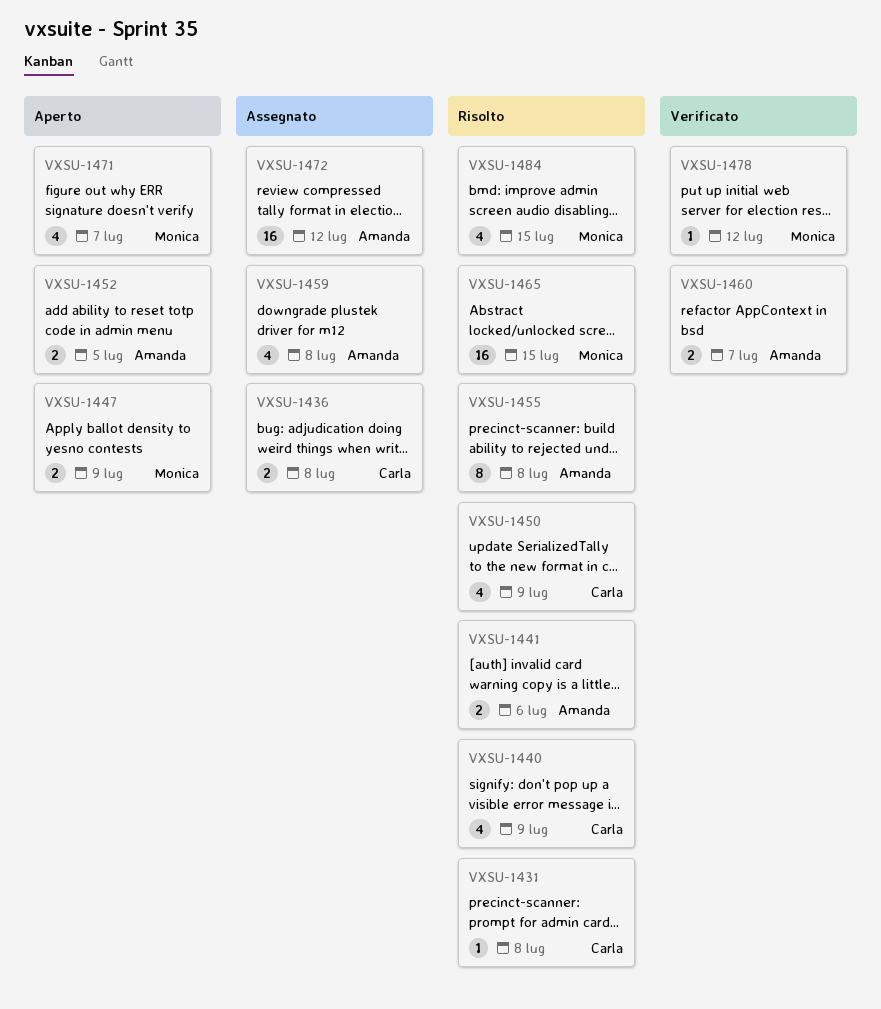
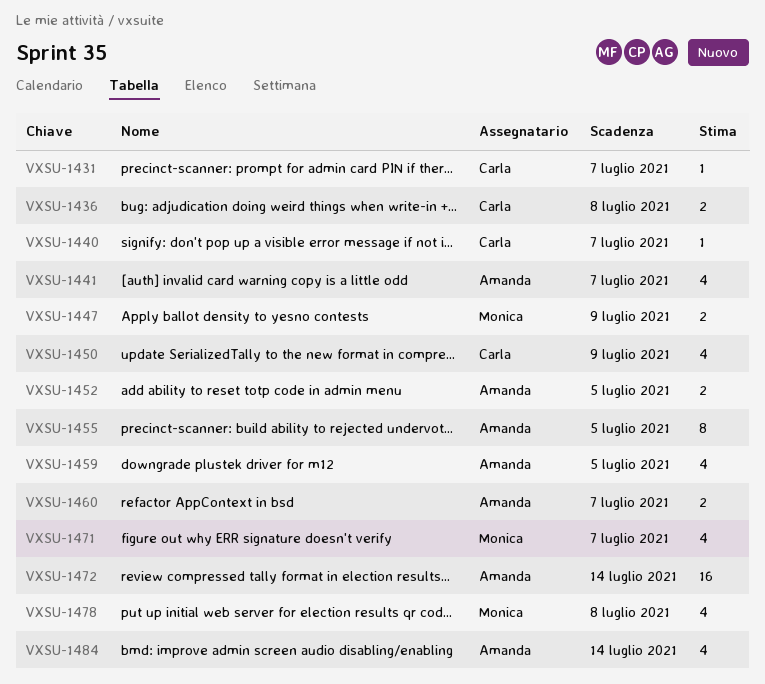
VXSU-1431, due: Jul 8 -> Jul 7
VXSU-1440, estimate: 4 -> 1
VXSU-1440, due: Jul 9 -> Jul 7
VXSU-1441, estimate: 2 -> 4
VXSU-1441, due: Jul 6 -> Jul 7
VXSU-1455, due: Jul 8 -> Jul 5
VXSU-1459, due: Jul 8 -> Jul 5
VXSU-1465: present -> none
VXSU-1472, due: Jul 12 -> Jul 14
VXSU-1478, estimate: 1 -> 4
VXSU-1478, due: Jul 12 -> Jul 8
VXSU-1484, owner: Monica -> Amanda
VXSU-1484, due: Jul 15 -> Jul 14

